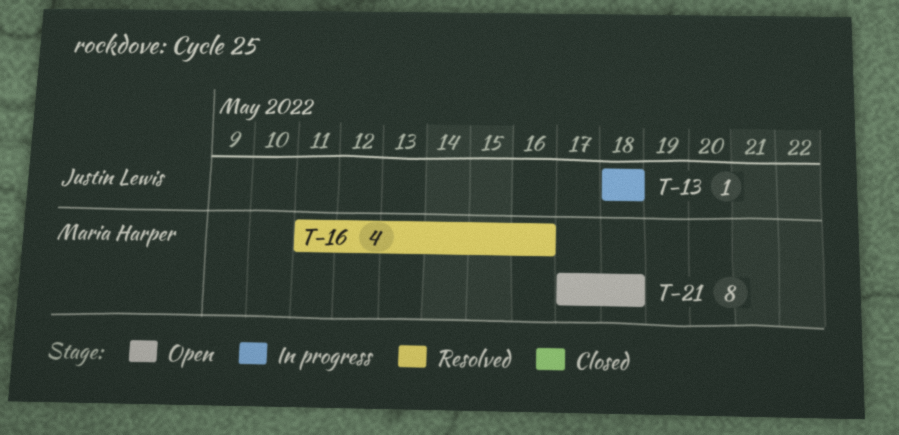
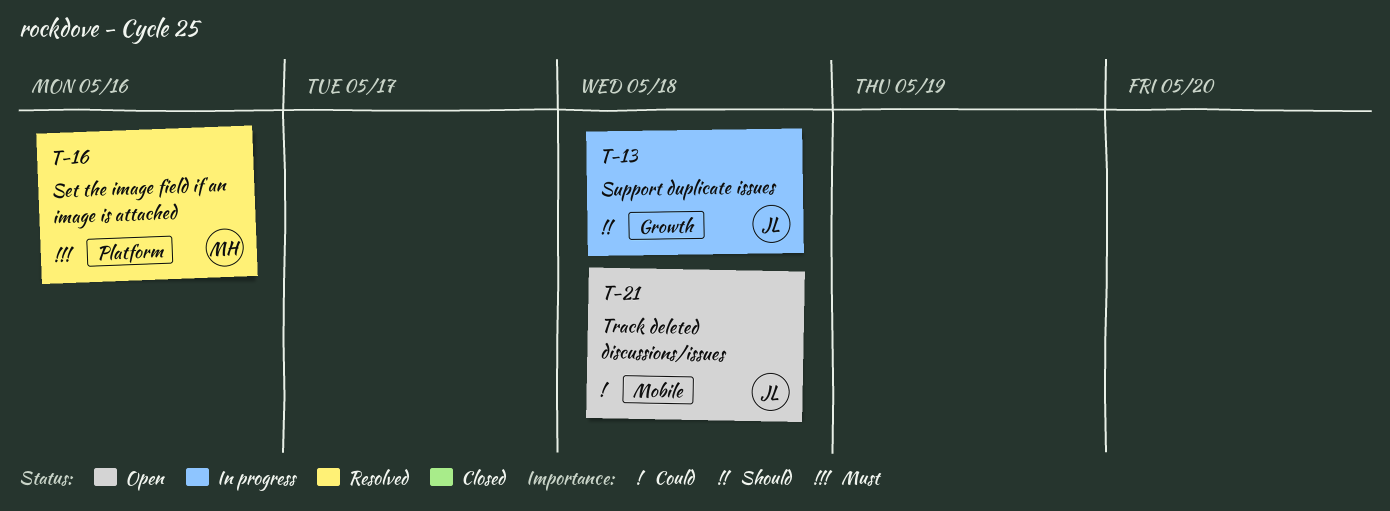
T-21, owner: Maria Harper -> Justin Lewis

